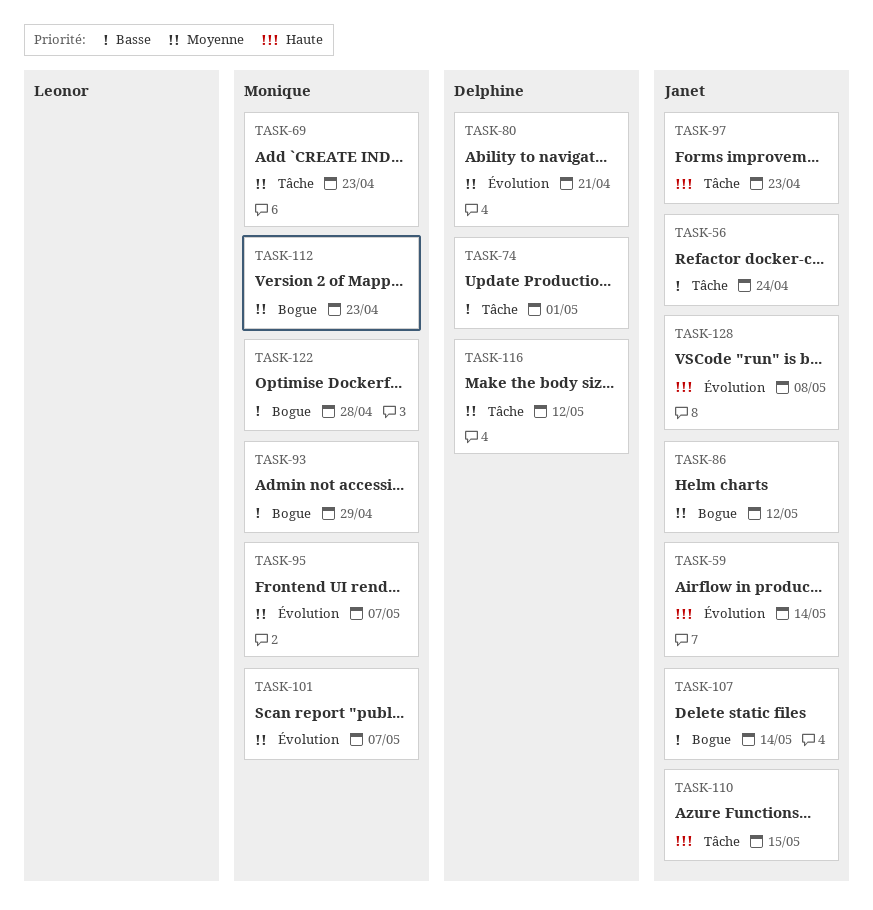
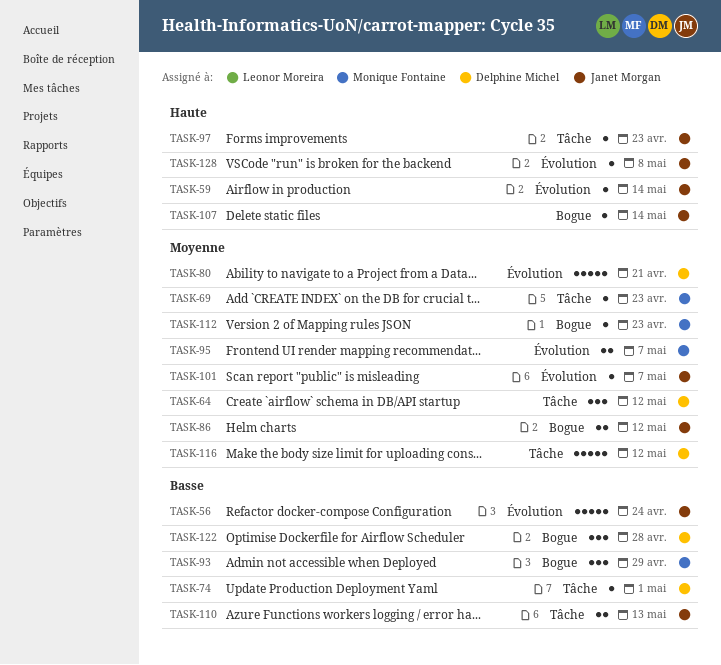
TASK-56, label: Tâche -> Évolution
TASK-64: none -> present
TASK-101, owner: Monique Fontaine -> Janet Morgan
TASK-107, priority: Basse -> Haute
TASK-110, priority: Haute -> Basse
TASK-110, due: May 15 -> May 13
TASK-122, owner: Monique Fontaine -> Delphine Michel

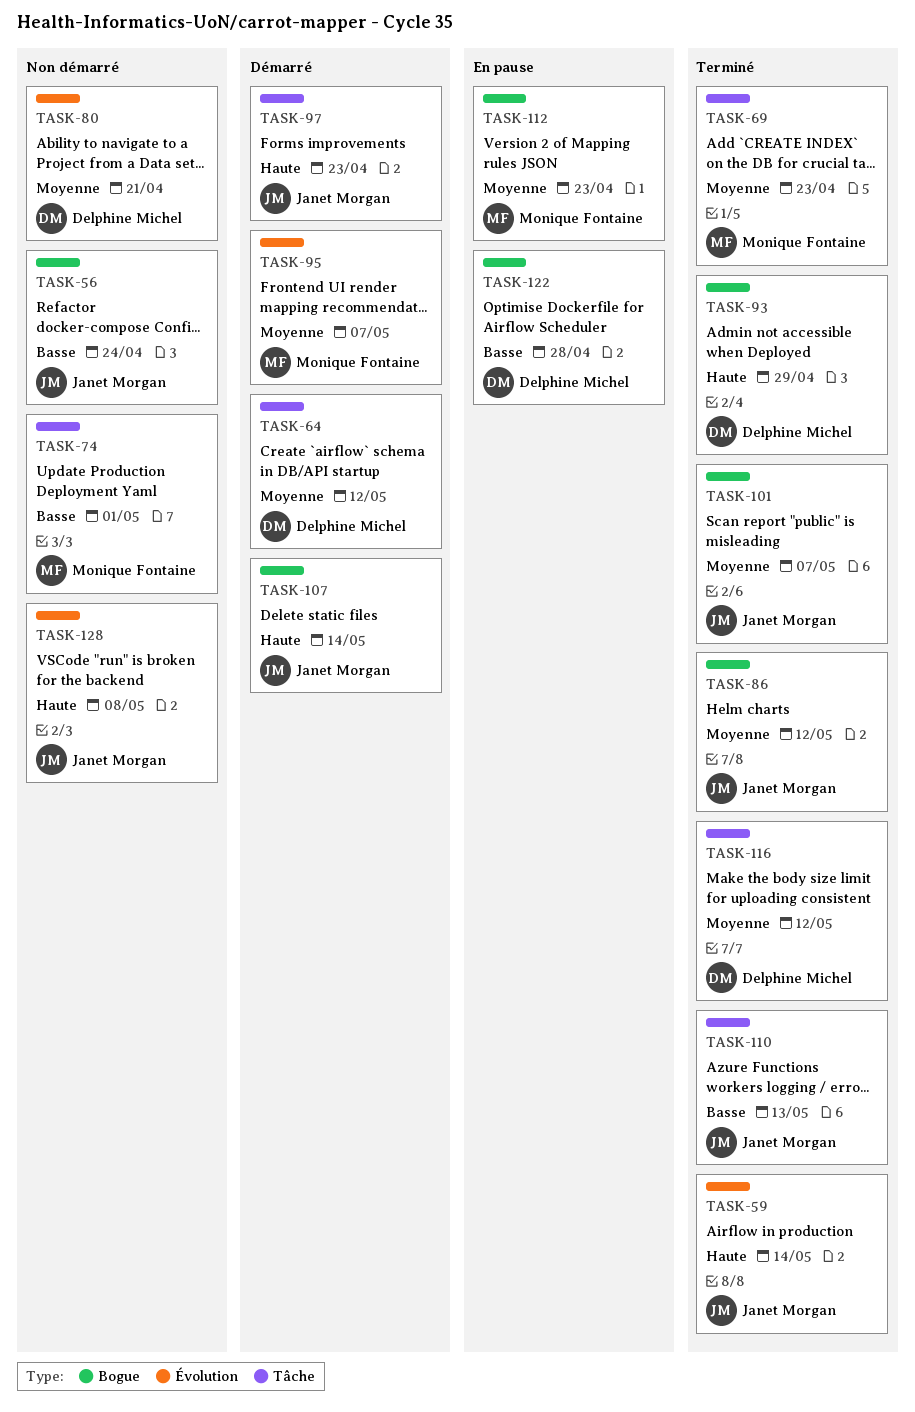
TASK-56, label: Évolution -> Bogue
TASK-74, owner: Delphine Michel -> Monique Fontaine
TASK-93, owner: Monique Fontaine -> Delphine Michel
TASK-93, priority: Basse -> Haute
TASK-101, label: Évolution -> Bogue

